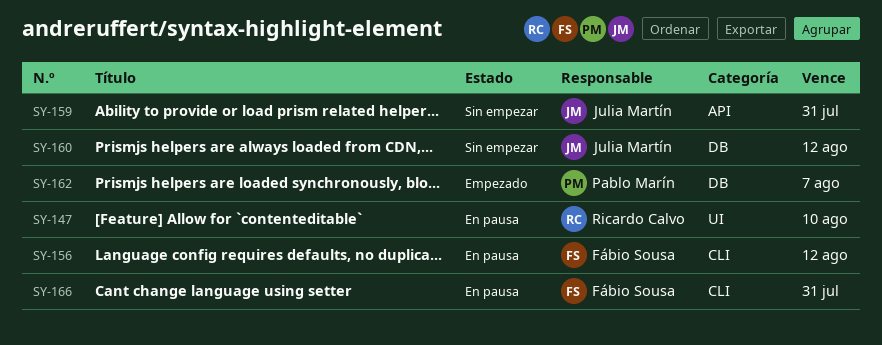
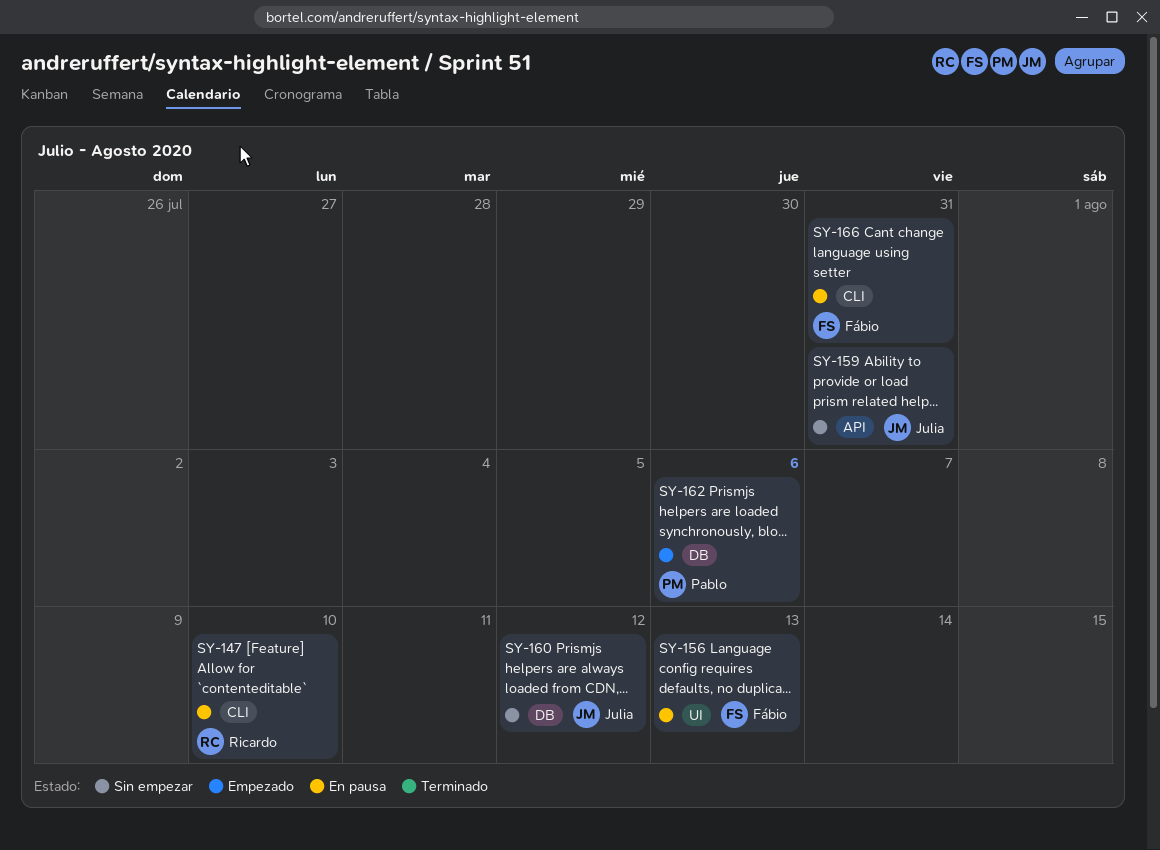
SY-147, label: UI -> CLI
SY-156, label: CLI -> UI
SY-156, due: Aug 12 -> Aug 13
SY-162, due: Aug 7 -> Aug 6

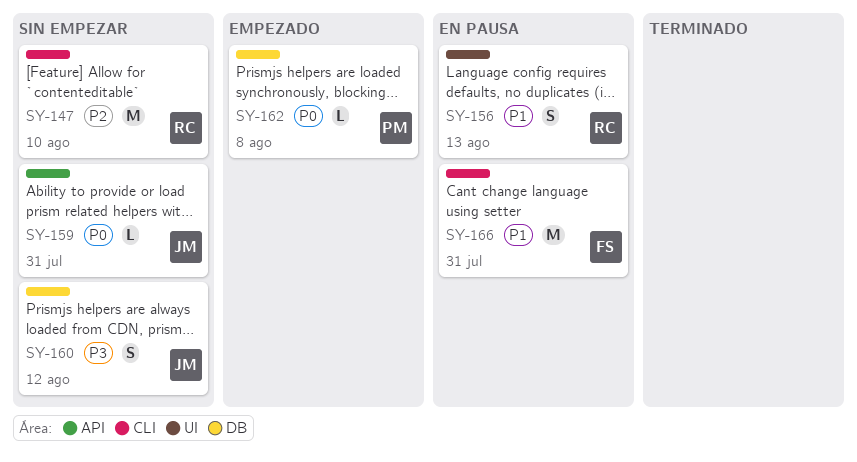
SY-147, status: En pausa -> Sin empezar
SY-156, owner: Fábio -> Ricardo
SY-162, due: Aug 6 -> Aug 8

